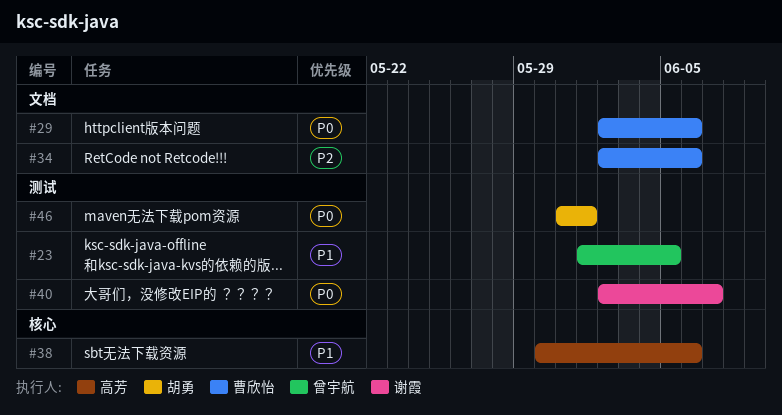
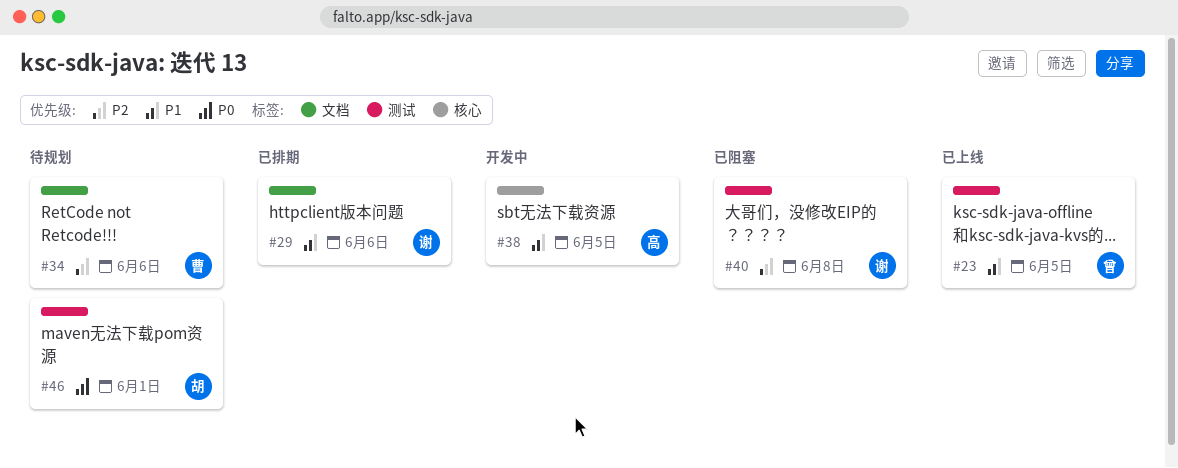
#29, owner: 曹欣怡 -> 谢霞
#29, priority: P0 -> P1
#38, due: Jun 6 -> Jun 5
#40, priority: P0 -> P2
#40, due: Jun 7 -> Jun 8

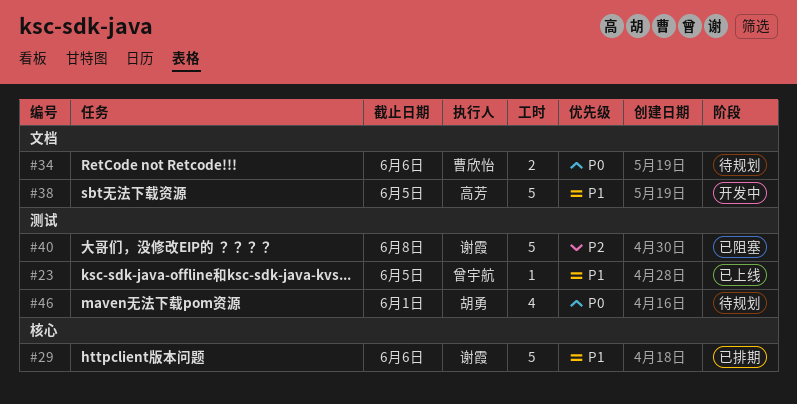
#29, label: 文档 -> 核心
#34, priority: P2 -> P0
#38, label: 核心 -> 文档

